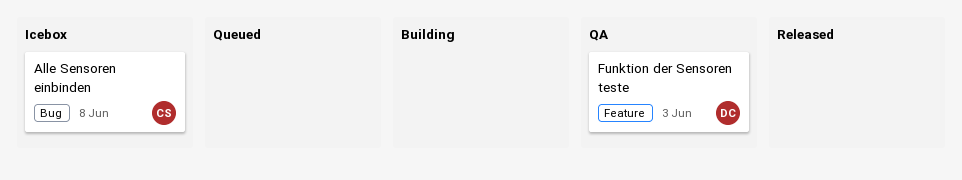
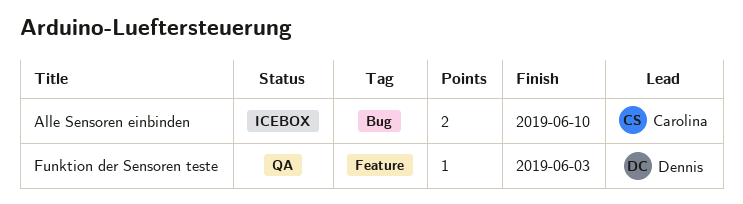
Alle Sensoren einbinden, due: Jun 8 -> Jun 10

